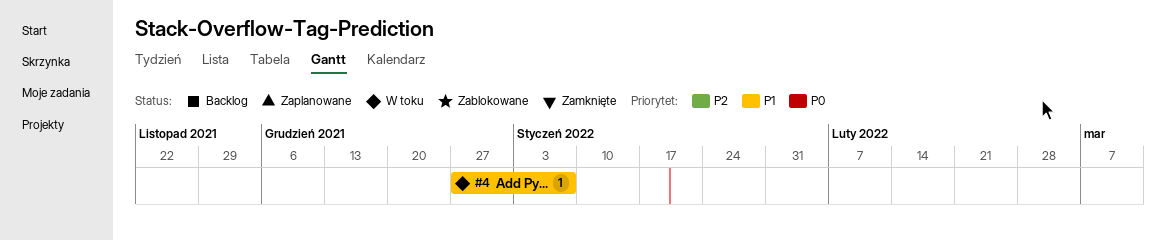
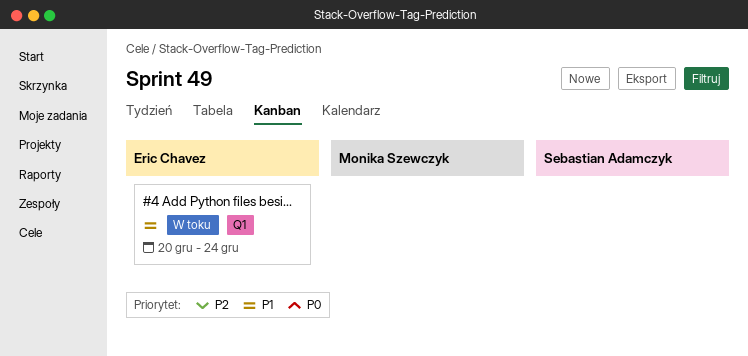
#4, start: Dec 27 -> Dec 20
#4, due: Jan 7 -> Dec 24

